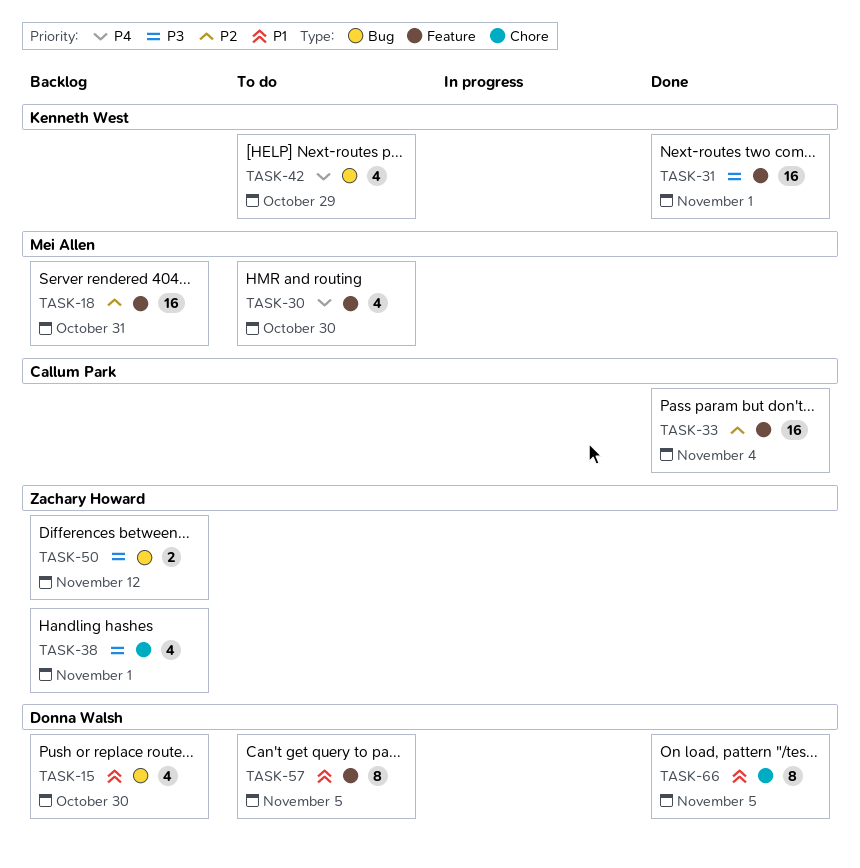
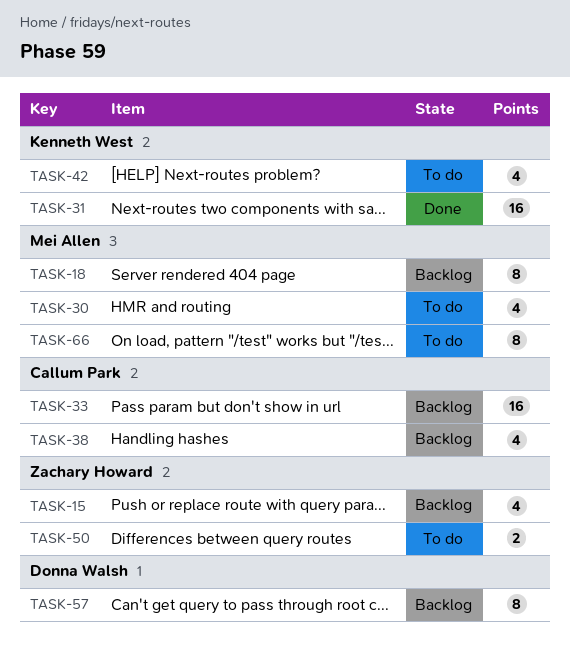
TASK-15, owner: Donna Walsh -> Zachary Howard
TASK-18, estimate: 16 -> 8
TASK-33, status: Done -> Backlog
TASK-38, owner: Zachary Howard -> Callum Park
TASK-50, status: Backlog -> To do
TASK-57, status: To do -> Backlog
TASK-66, status: Done -> To do
TASK-66, owner: Donna Walsh -> Mei Allen

